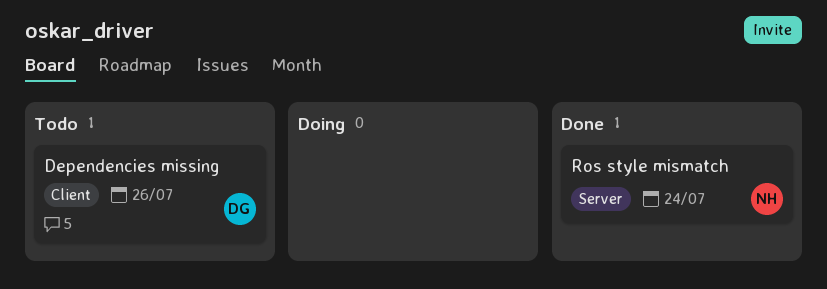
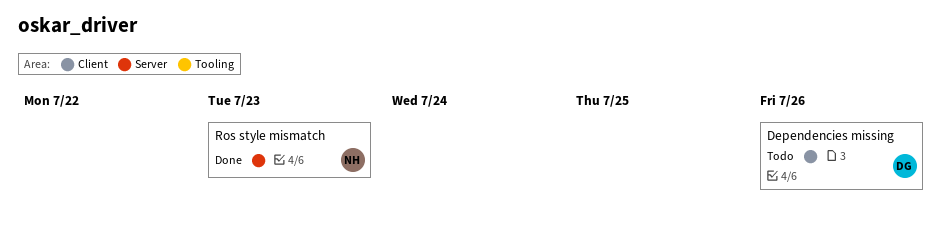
Ros style mismatch, due: Jul 24 -> Jul 23

